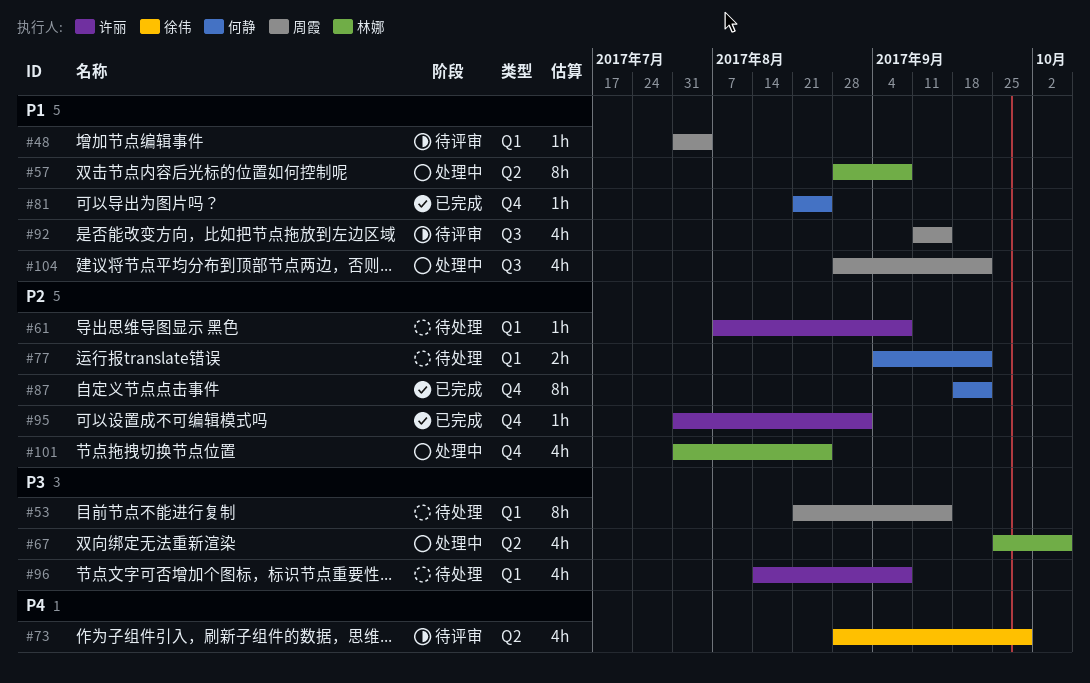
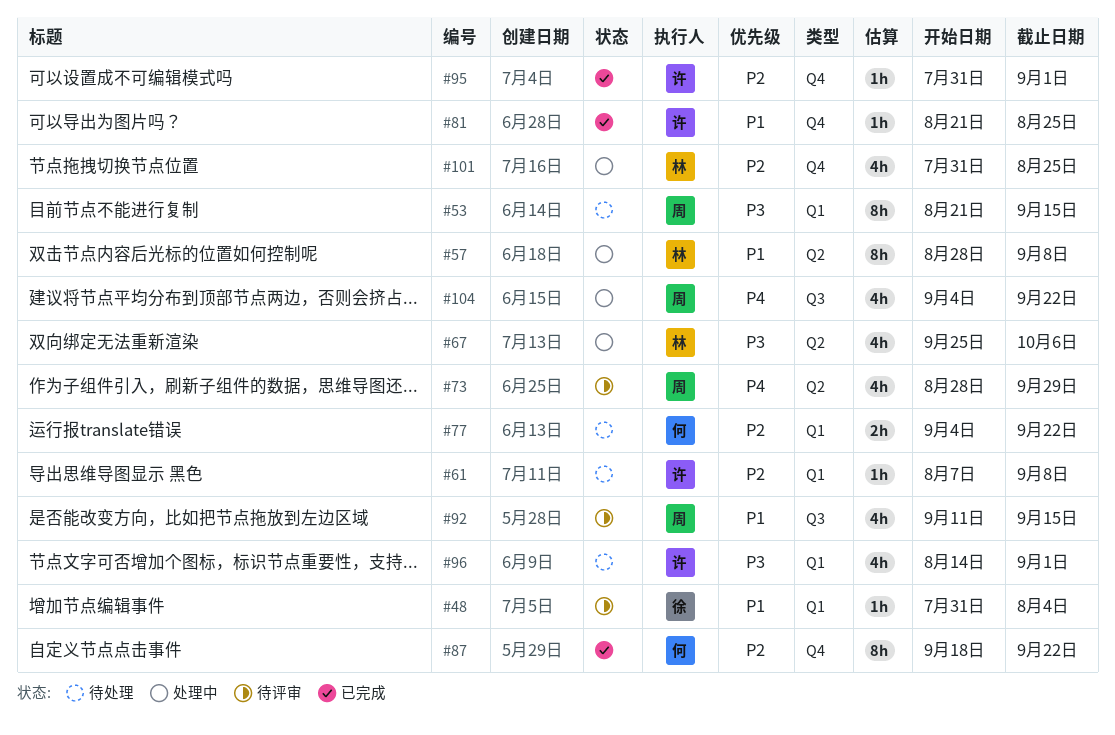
#48, owner: 周霞 -> 徐伟
#73, owner: 徐伟 -> 周霞
#81, owner: 何静 -> 许丽
#96, due: Sep 8 -> Sep 1
#104, priority: P1 -> P4
#104, start: Aug 28 -> Sep 4

